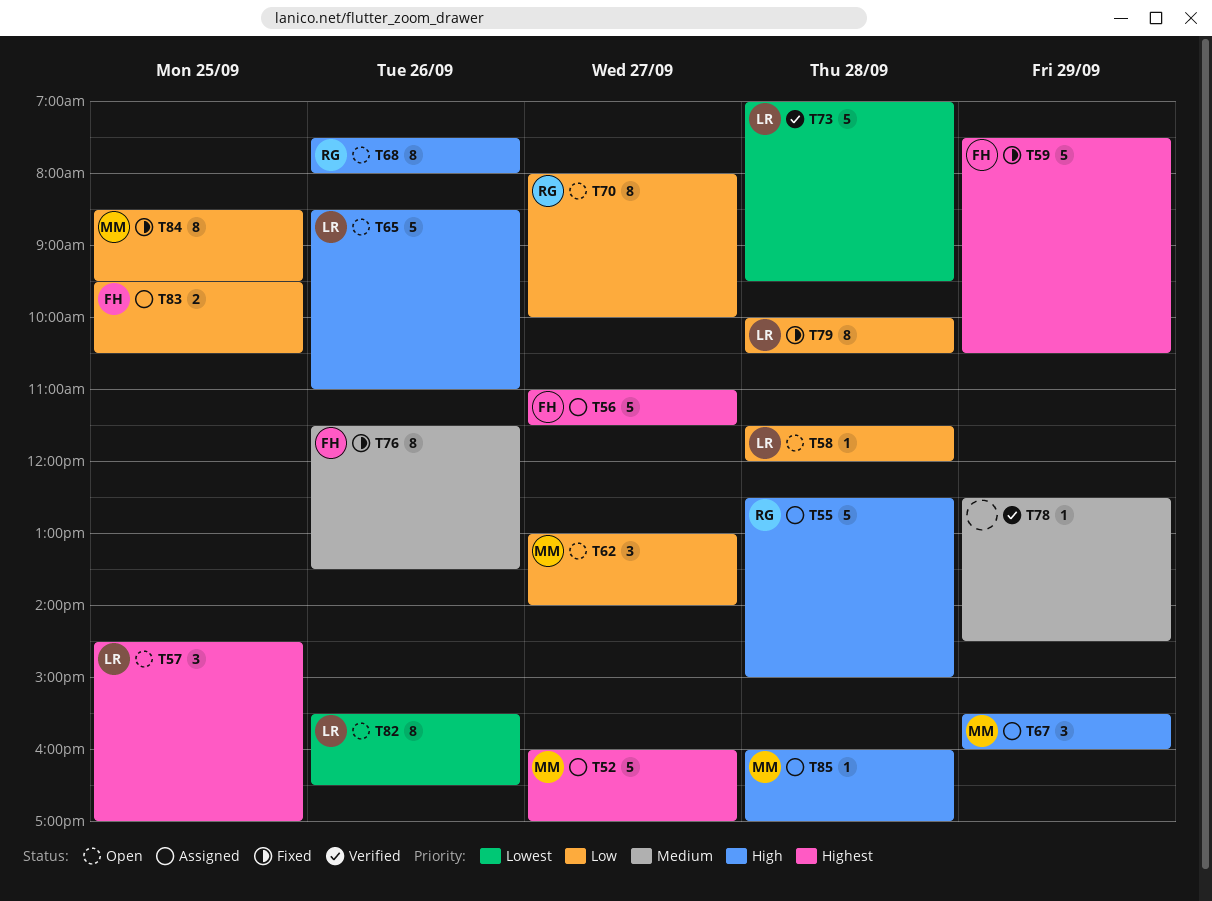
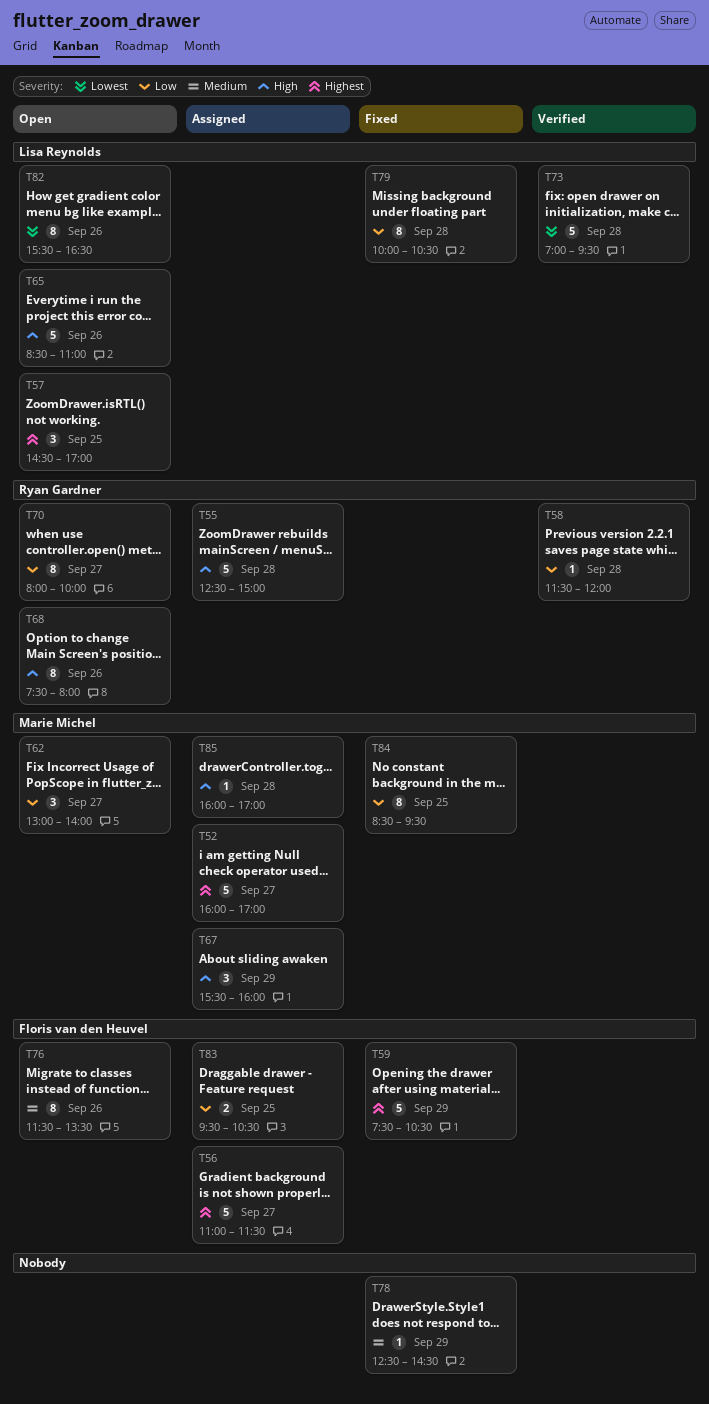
T58, status: Open -> Verified
T58, owner: Lisa Reynolds -> Ryan Gardner
T76, status: Fixed -> Open
T78, status: Verified -> Fixed

